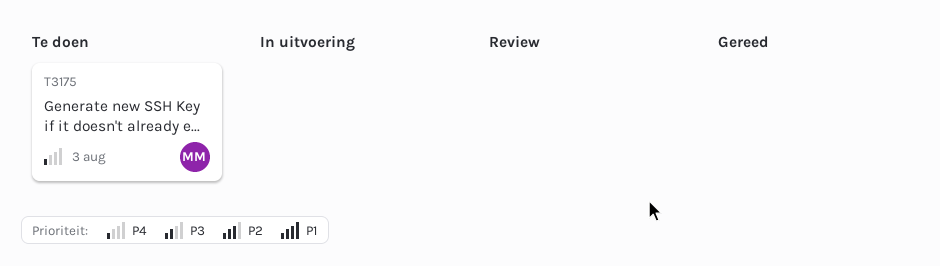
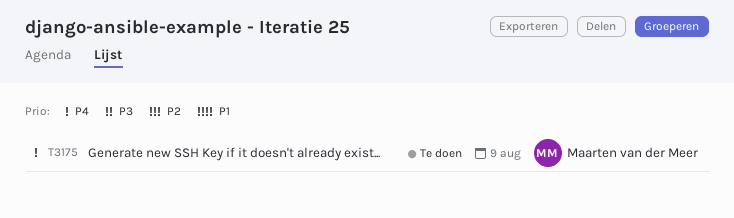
T3175, due: Aug 3 -> Aug 9

